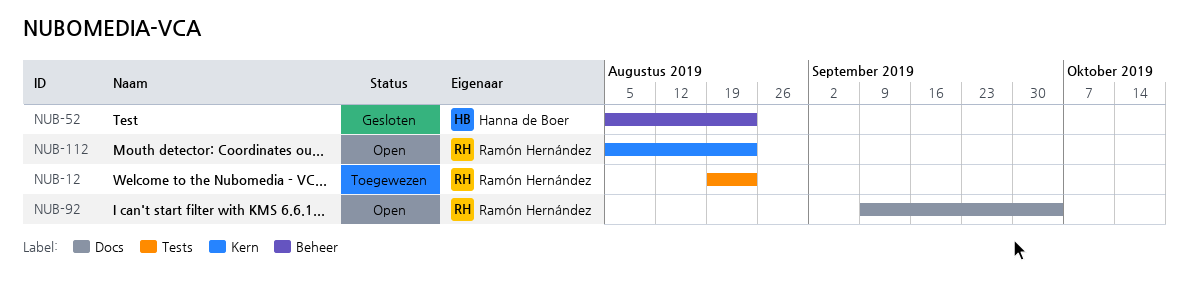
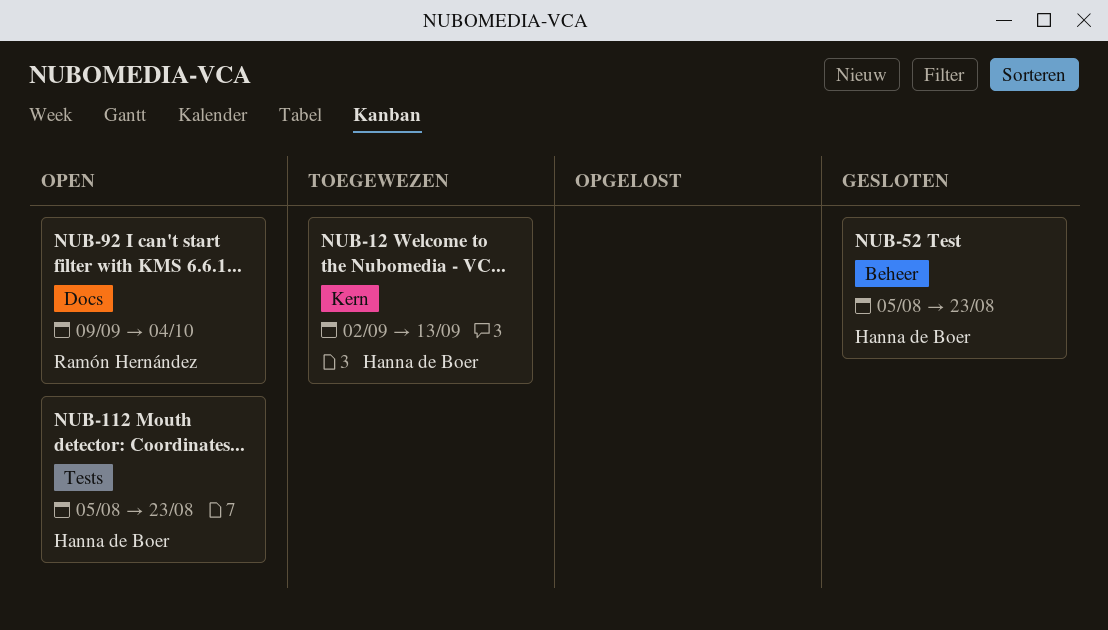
NUB-12, owner: Ramón Hernández -> Hanna de Boer
NUB-12, label: Tests -> Kern
NUB-12, start: Aug 19 -> Sep 2
NUB-12, due: Aug 23 -> Sep 13
NUB-112, owner: Ramón Hernández -> Hanna de Boer
NUB-112, label: Kern -> Tests

